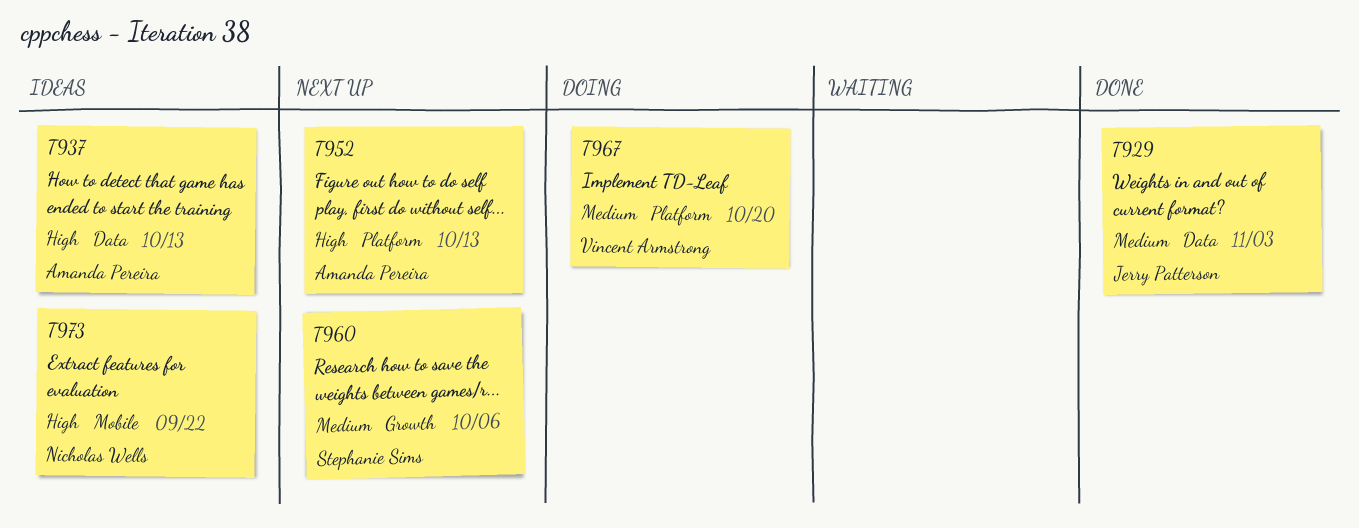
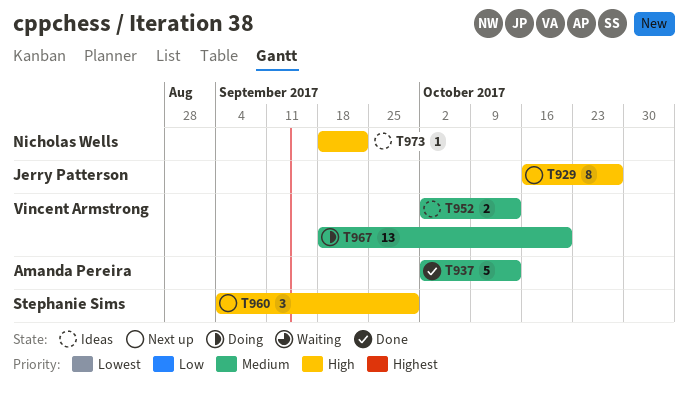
T929, status: Done -> Next up
T929, priority: Medium -> High
T929, due: Nov 3 -> Oct 27
T937, status: Ideas -> Done
T937, priority: High -> Medium
T952, status: Next up -> Ideas
T952, owner: Amanda Pereira -> Vincent Armstrong
T952, priority: High -> Medium
T960, priority: Medium -> High
T960, due: Oct 6 -> Sep 29

